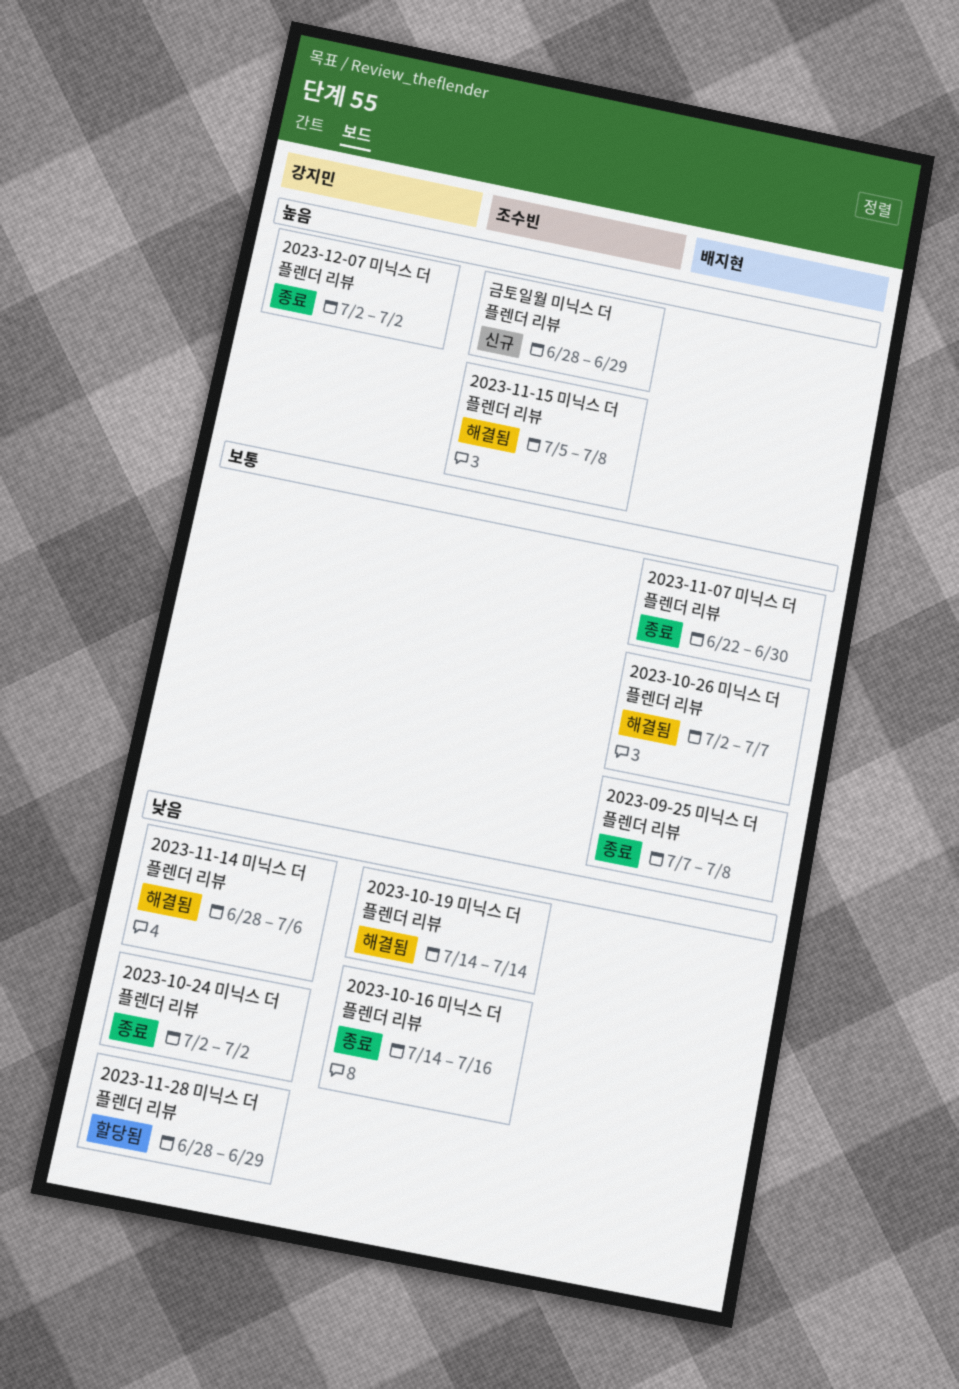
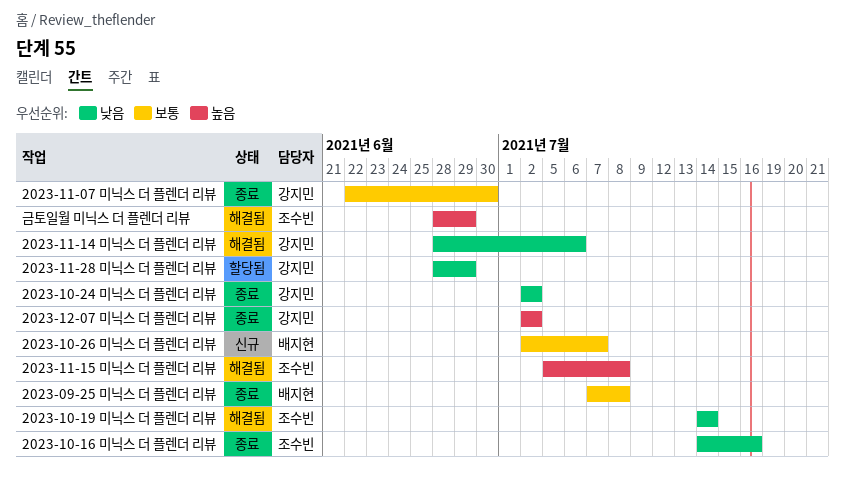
2023-10-26 미닉스 더 플렌더 리뷰, status: 해결됨 -> 신규
2023-11-07 미닉스 더 플렌더 리뷰, owner: 배지현 -> 강지민
금토일월 미닉스 더 플렌더 리뷰, status: 신규 -> 해결됨

